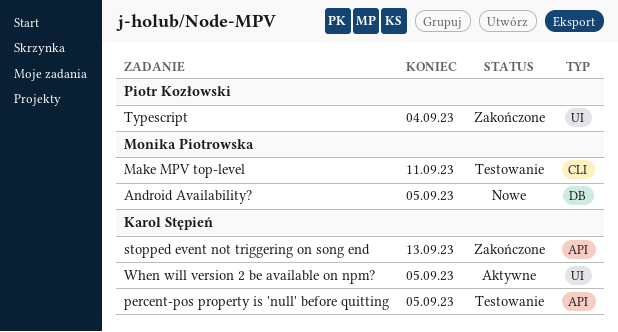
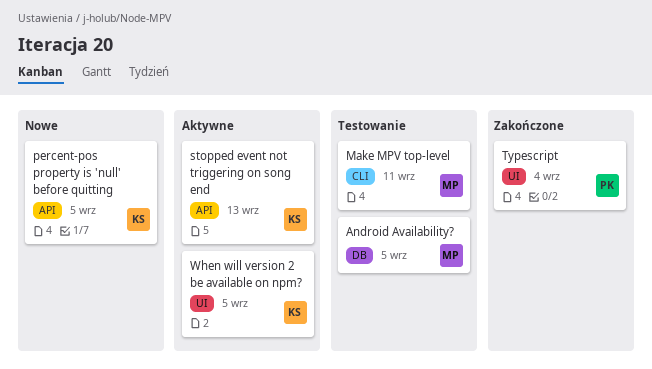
Android Availability?, status: Nowe -> Testowanie
percent-pos property is 'null' before quitting, status: Testowanie -> Nowe
stopped event not triggering on song end, status: Zakończone -> Aktywne

